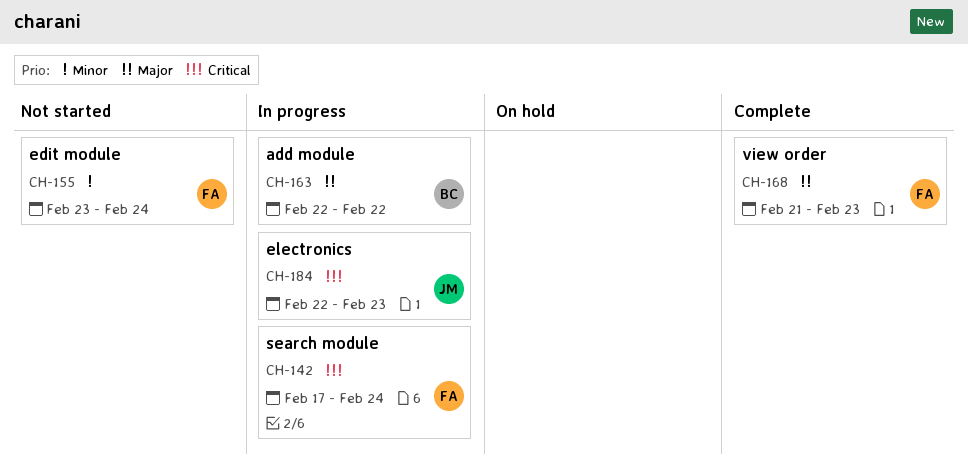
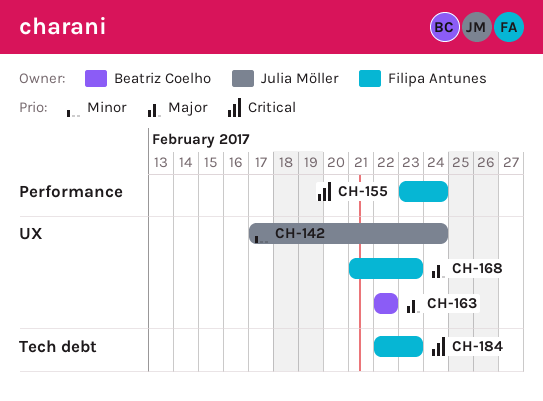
CH-142, owner: Filipa Antunes -> Julia Möller
CH-142, priority: Critical -> Minor
CH-155, priority: Minor -> Critical
CH-184, owner: Julia Möller -> Filipa Antunes

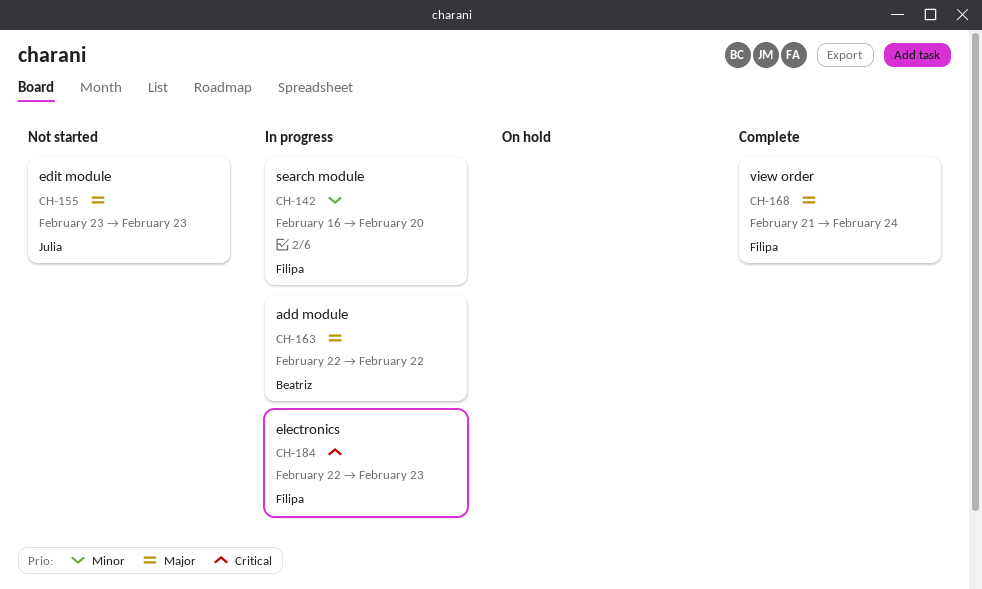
CH-142, owner: Julia Möller -> Filipa Antunes
CH-142, start: Feb 17 -> Feb 16
CH-142, due: Feb 24 -> Feb 20
CH-155, owner: Filipa Antunes -> Julia Möller
CH-155, priority: Critical -> Major
CH-155, due: Feb 24 -> Feb 23
CH-168, due: Feb 23 -> Feb 24

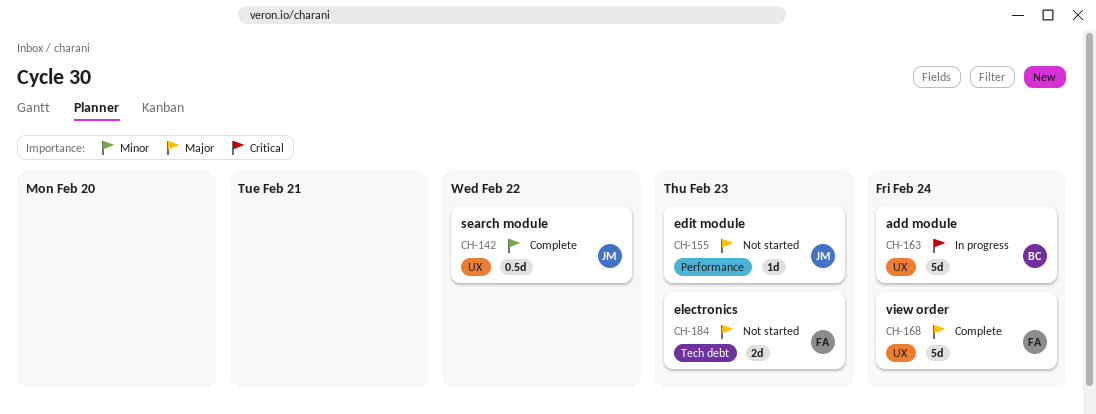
CH-142, status: In progress -> Complete
CH-142, owner: Filipa -> Julia
CH-142, due: Feb 20 -> Feb 22
CH-163, priority: Major -> Critical
CH-163, due: Feb 22 -> Feb 24
CH-184, status: In progress -> Not started
CH-184, priority: Critical -> Major

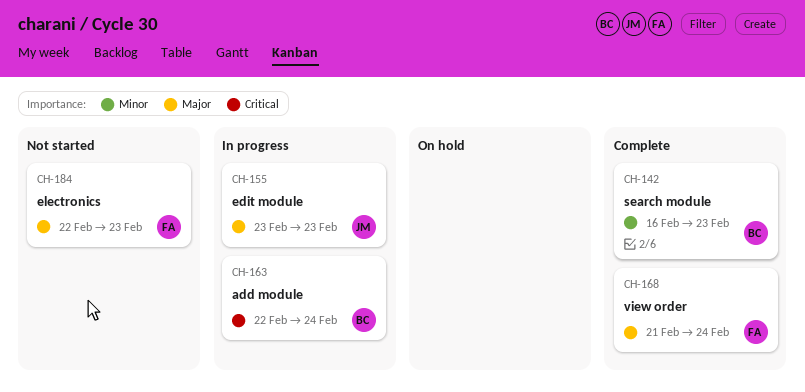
CH-142, owner: JM -> BC
CH-142, due: Feb 22 -> Feb 23
CH-155, status: Not started -> In progress

